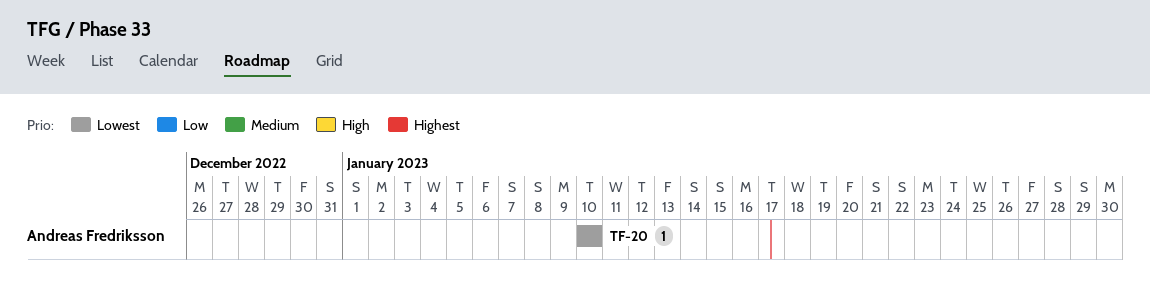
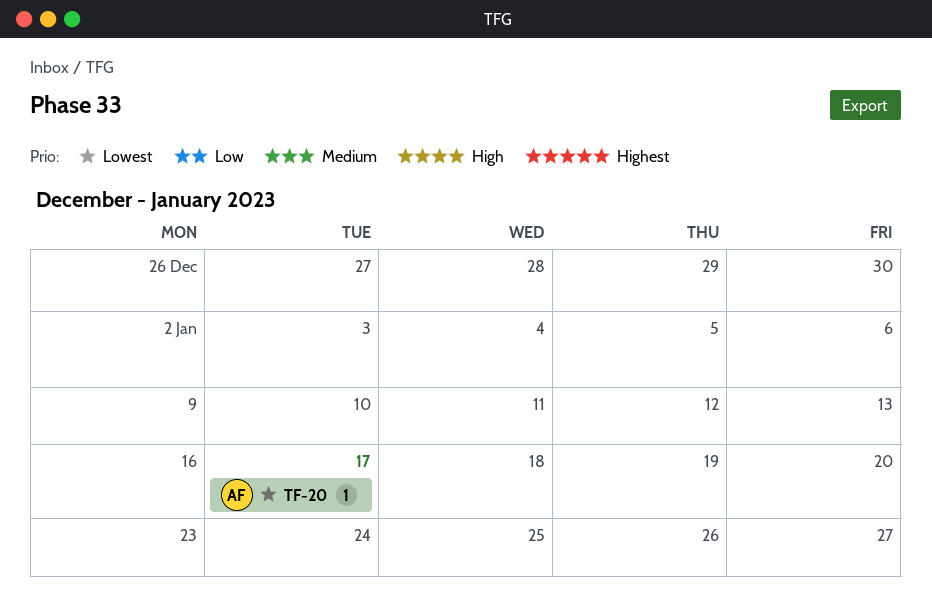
TF-20, start: Jan 10 -> Jan 17
TF-20, due: Jan 10 -> Jan 17

